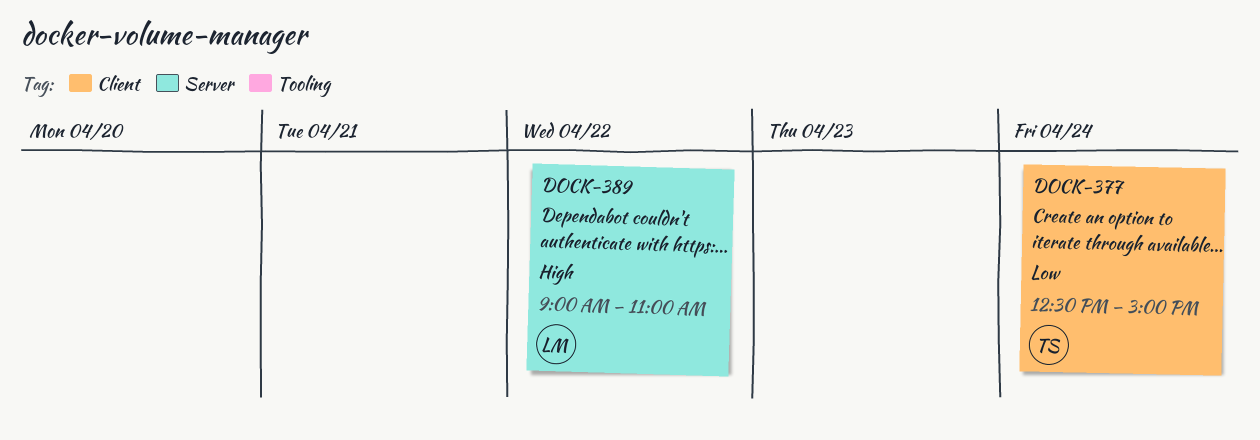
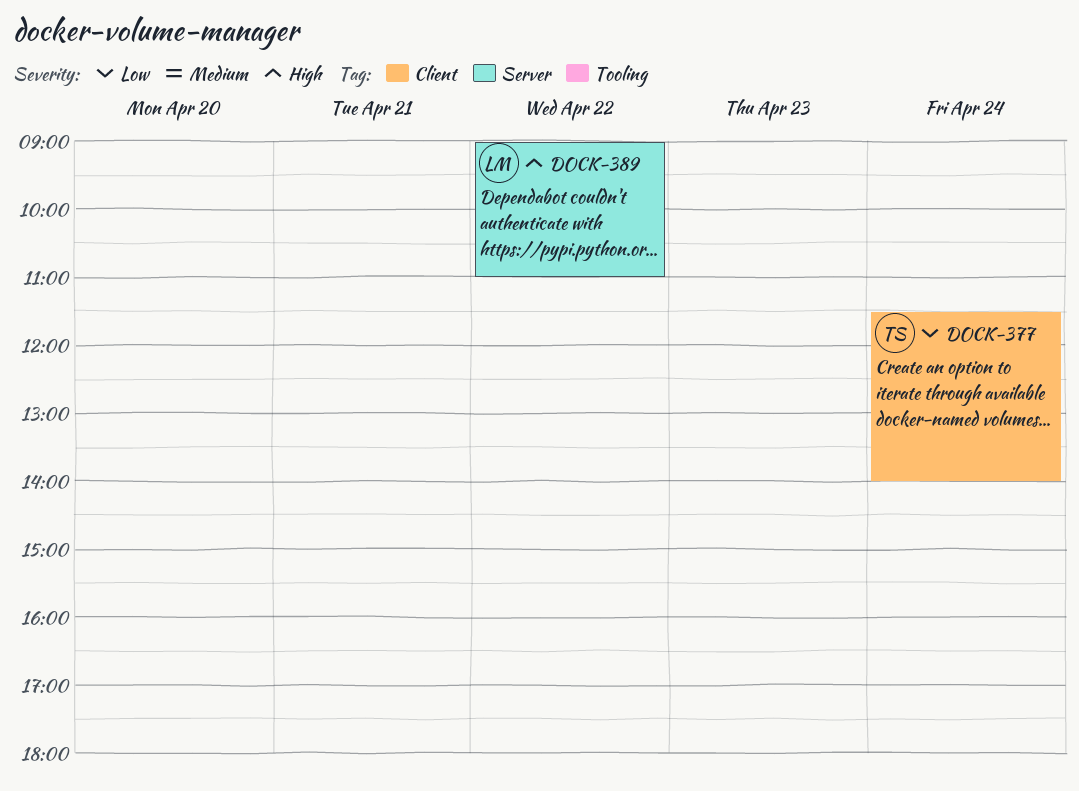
DOCK-377, begins: 12:30 -> 11:30
DOCK-377, ends: 15:00 -> 14:00

